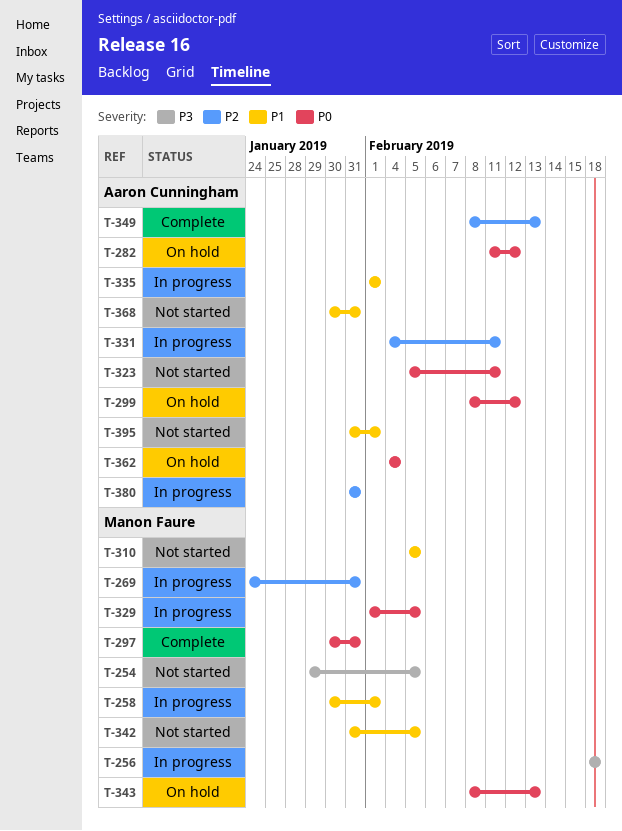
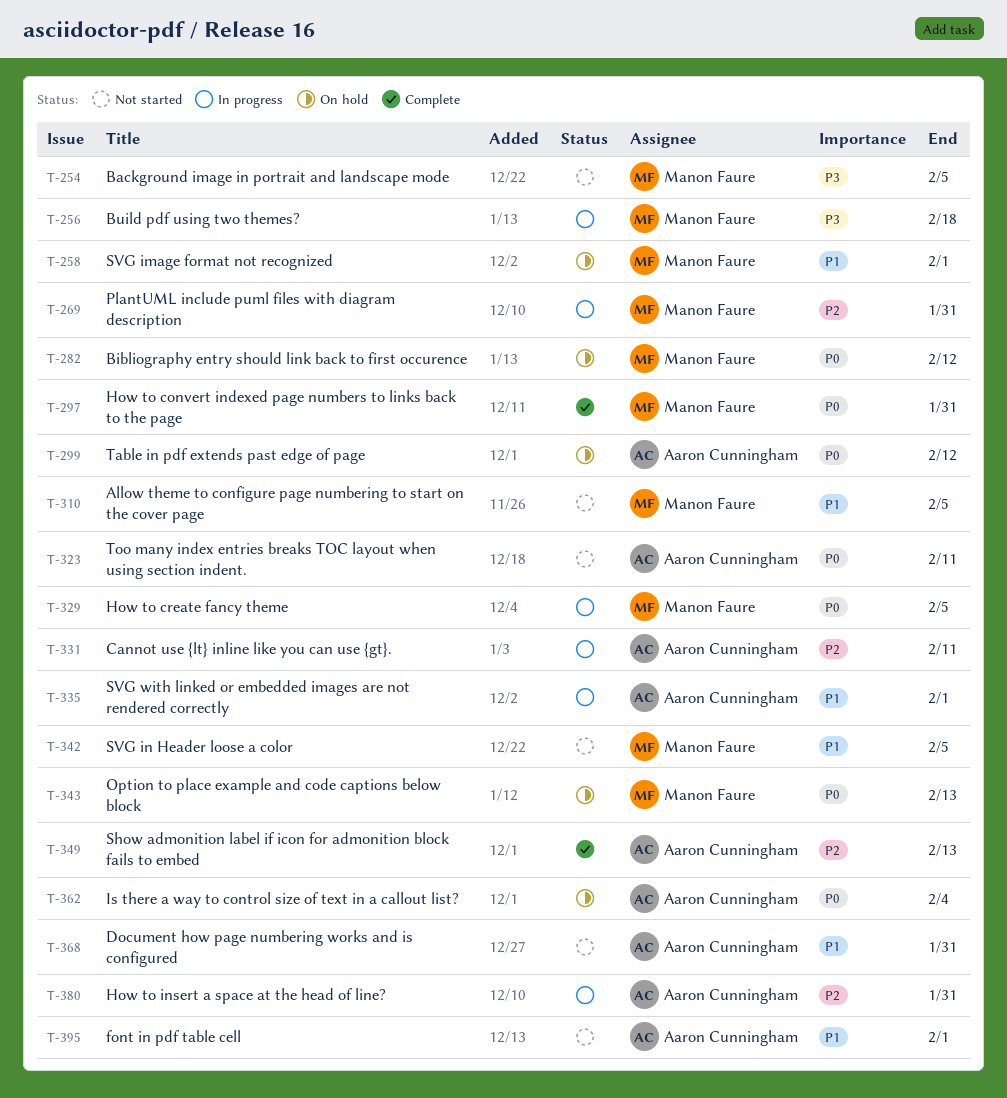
T-258, status: In progress -> On hold
T-282, owner: Aaron Cunningham -> Manon Faure

